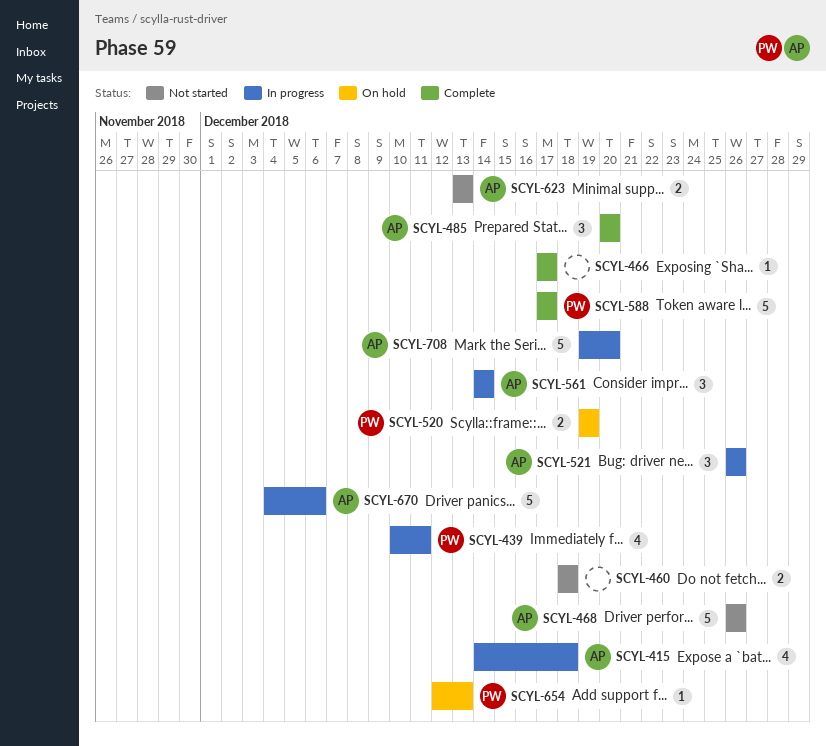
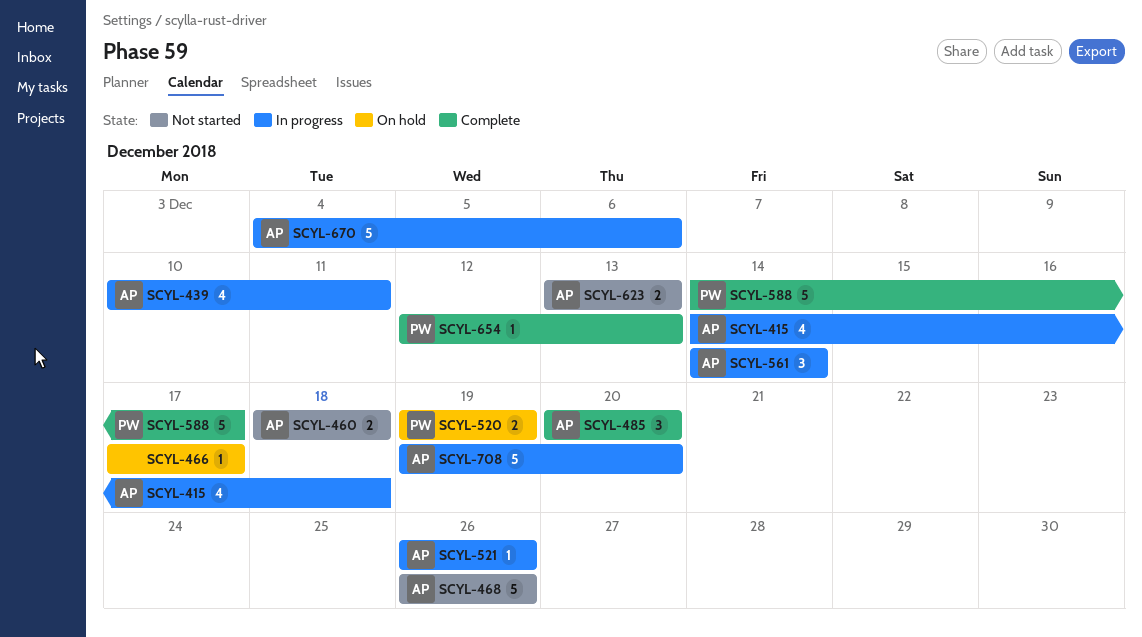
SCYL-439, owner: PW -> AP
SCYL-460, owner: none -> AP
SCYL-466, status: Complete -> On hold
SCYL-521, estimate: 3 -> 1
SCYL-588, start: Dec 17 -> Dec 14
SCYL-654, status: On hold -> Complete

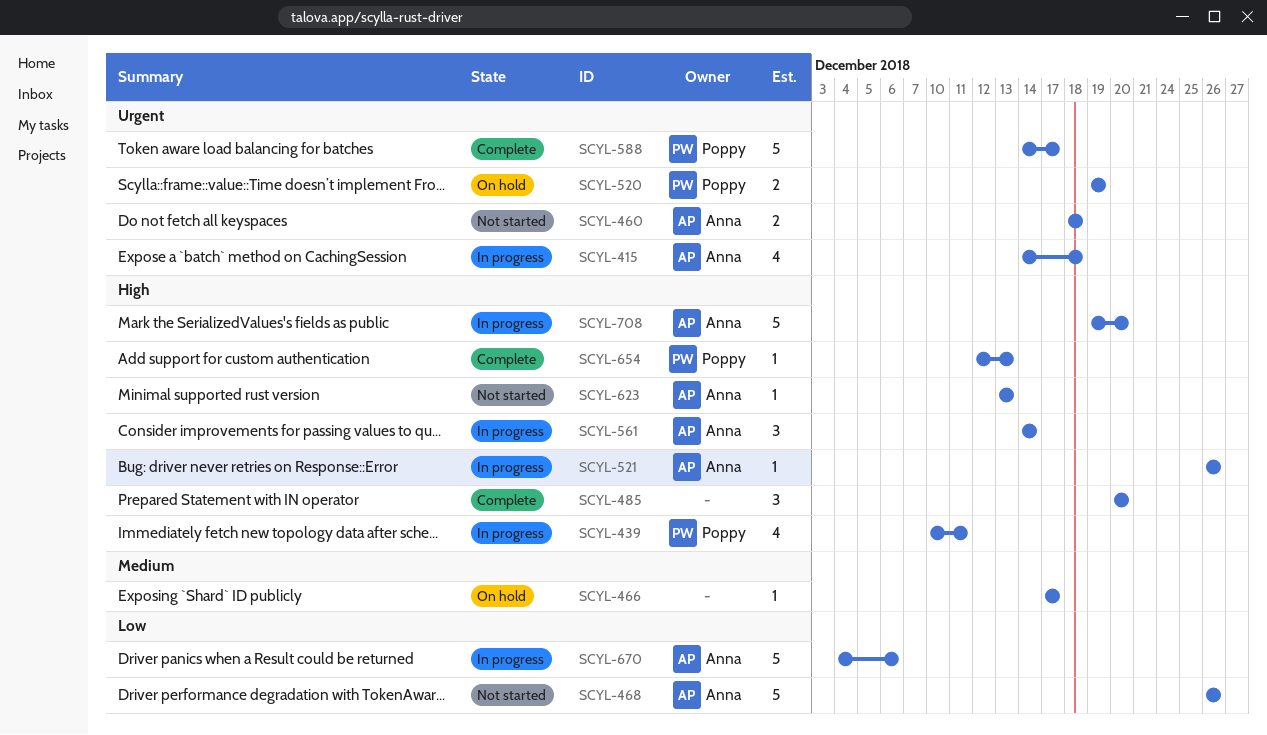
SCYL-439, owner: Anna -> Poppy
SCYL-485, owner: Anna -> none
SCYL-623, estimate: 2 -> 1

